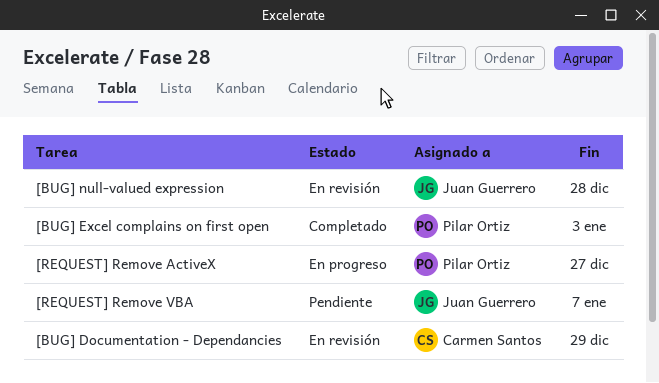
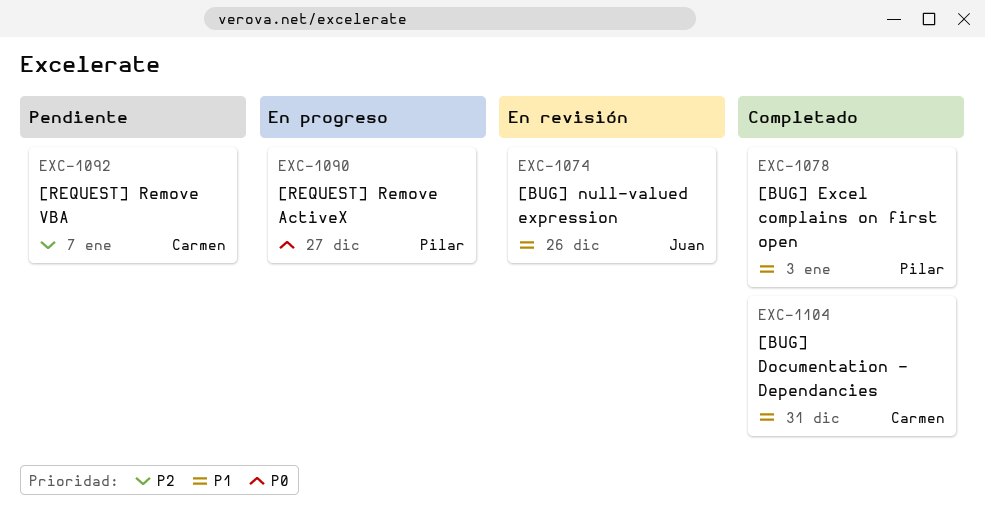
[BUG] Documentation - Dependancies, status: En revisión -> Completado
[BUG] Documentation - Dependancies, due: Dec 29 -> Dec 31
[BUG] null-valued expression, due: Dec 28 -> Dec 26
[REQUEST] Remove VBA, owner: Juan Guerrero -> Carmen Santos

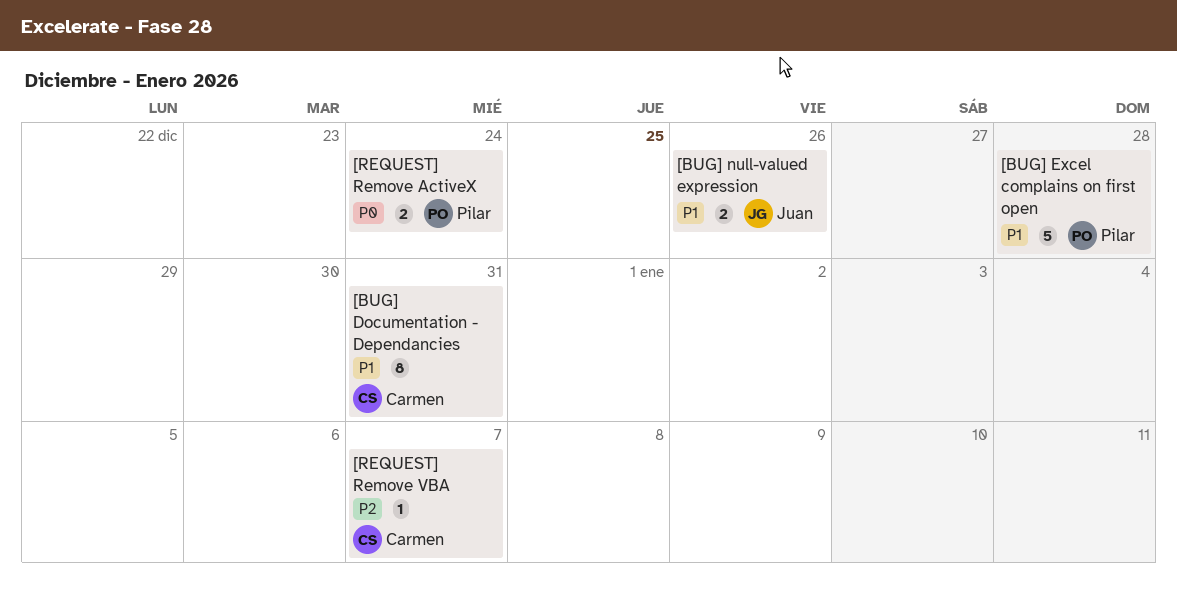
[BUG] Excel complains on first open, due: Jan 3 -> Dec 28
[REQUEST] Remove ActiveX, due: Dec 27 -> Dec 24

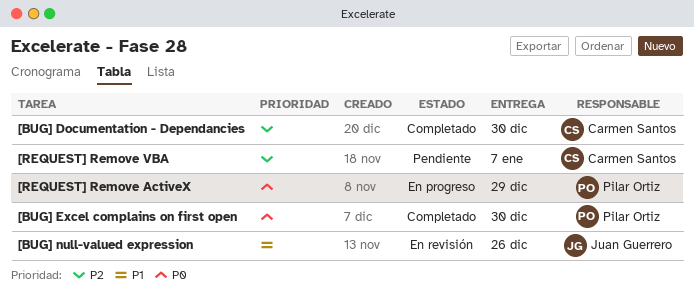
[BUG] Documentation - Dependancies, priority: P1 -> P2
[BUG] Documentation - Dependancies, due: Dec 31 -> Dec 30
[BUG] Excel complains on first open, priority: P1 -> P0
[BUG] Excel complains on first open, due: Dec 28 -> Dec 30
[REQUEST] Remove ActiveX, due: Dec 24 -> Dec 29

